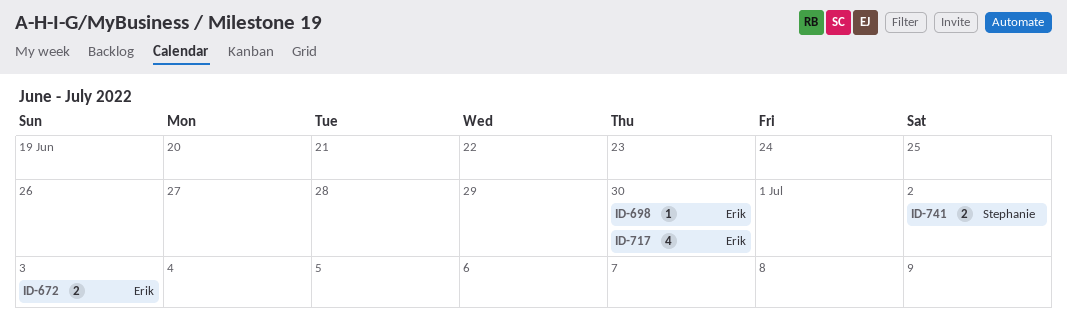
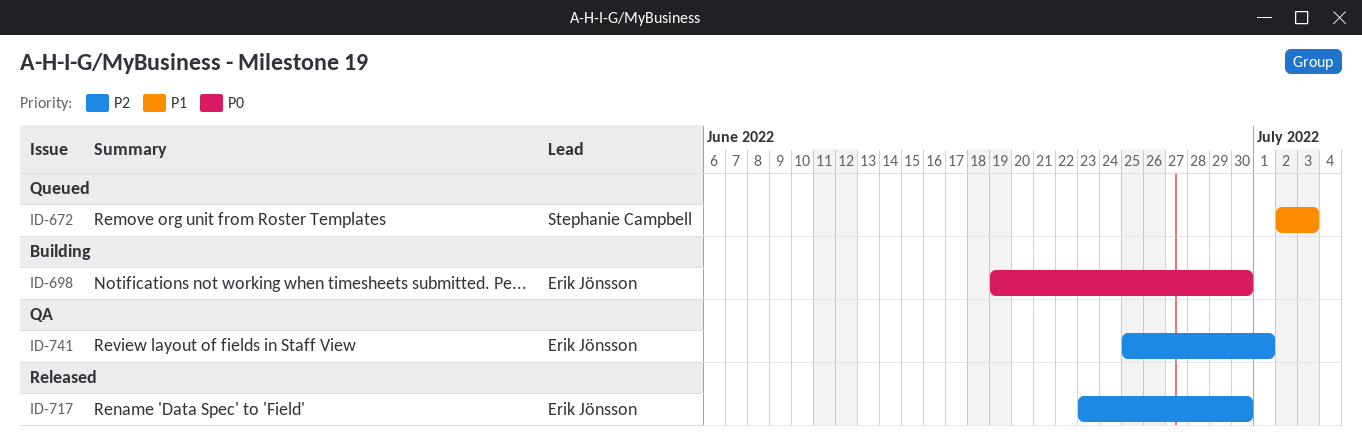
ID-672, owner: Erik Jönsson -> Stephanie Campbell
ID-741, owner: Stephanie Campbell -> Erik Jönsson
ID-741, due: Jul 2 -> Jul 1

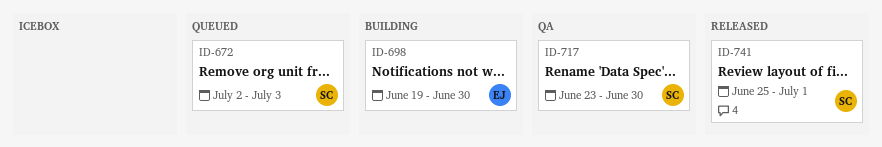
ID-717, status: Released -> QA
ID-717, owner: Erik Jönsson -> Stephanie Campbell
ID-741, status: QA -> Released
ID-741, owner: Erik Jönsson -> Stephanie Campbell

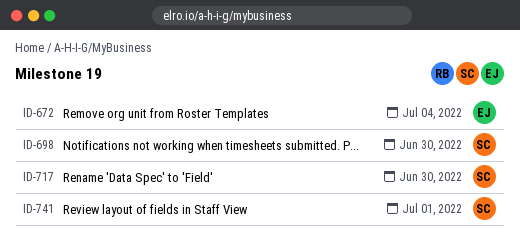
ID-672, owner: SC -> EJ
ID-672, due: Jul 3 -> Jul 4
ID-698, owner: EJ -> SC

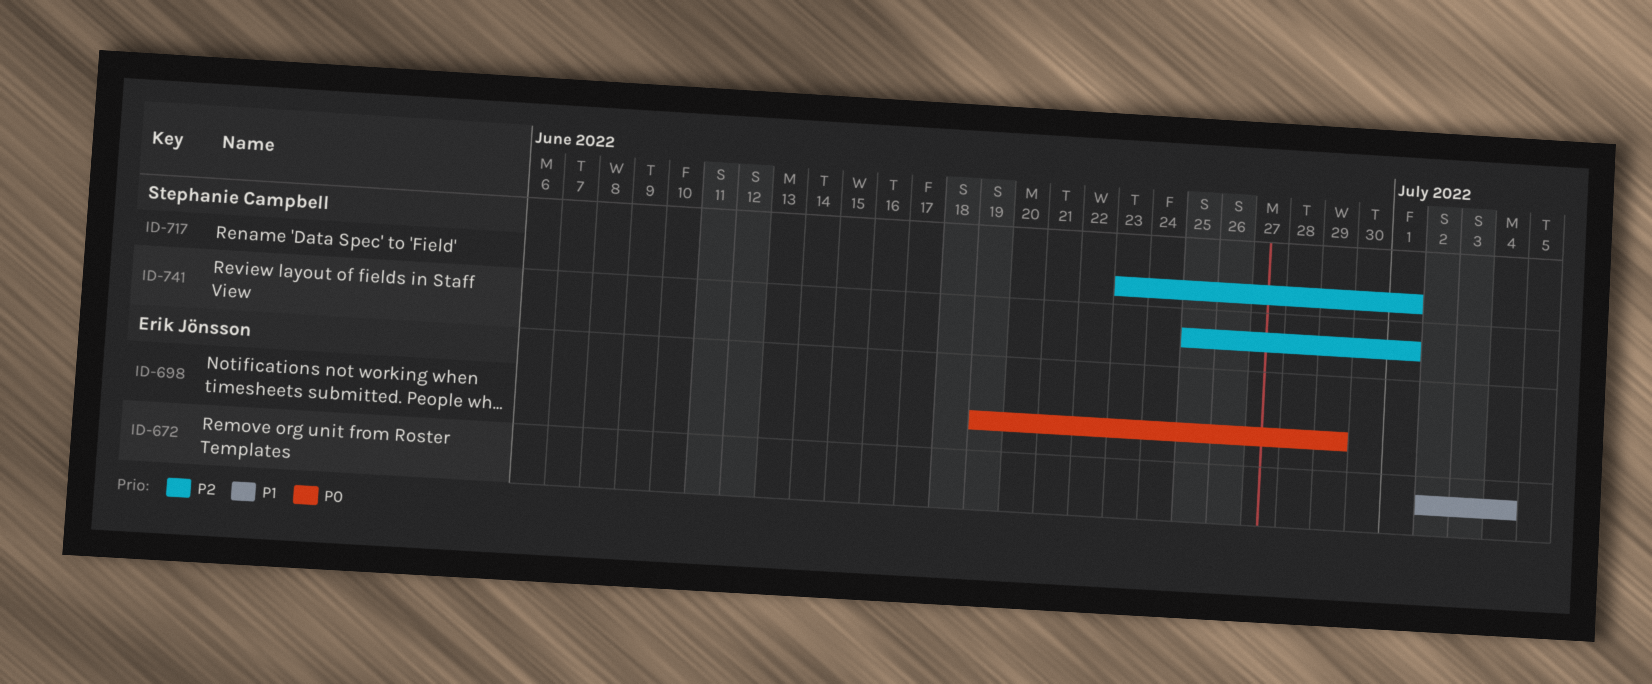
ID-698, owner: Stephanie Campbell -> Erik Jönsson
ID-698, due: Jun 30 -> Jun 29
ID-717, due: Jun 30 -> Jul 1

